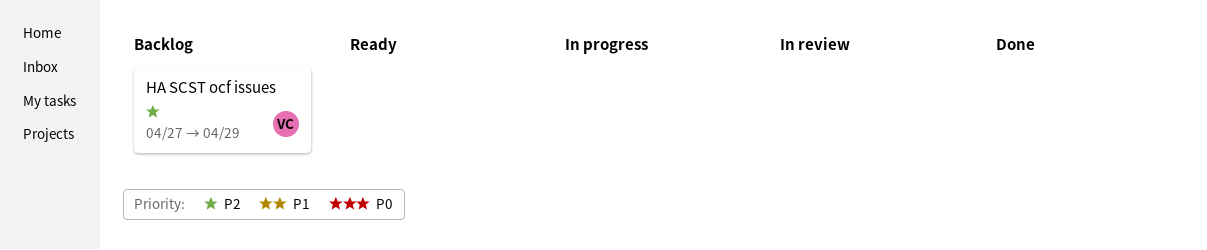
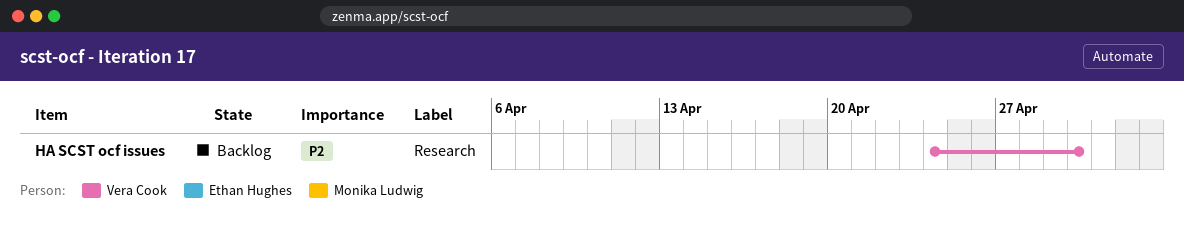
HA SCST ocf issues, start: Apr 27 -> Apr 24
HA SCST ocf issues, due: Apr 29 -> Apr 30

